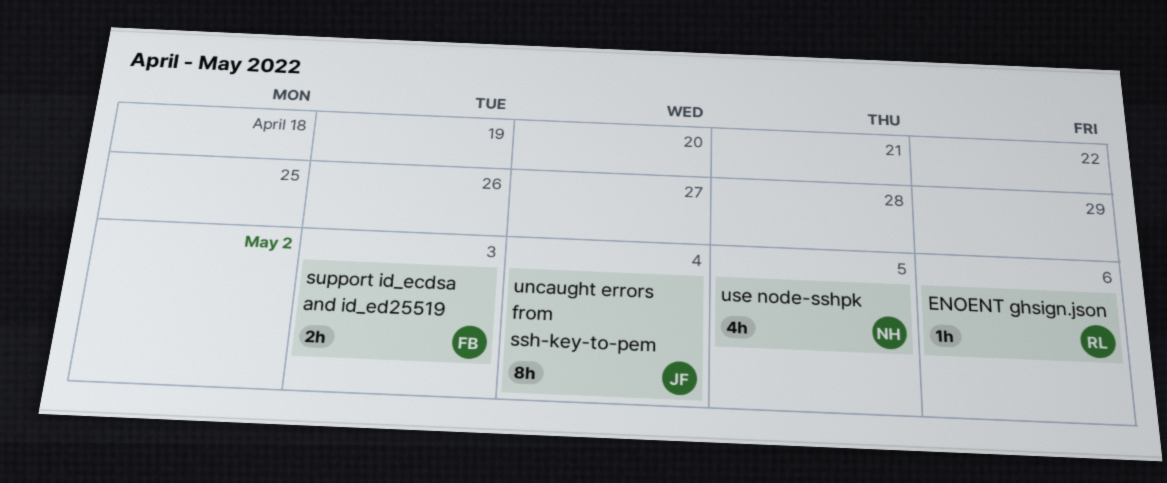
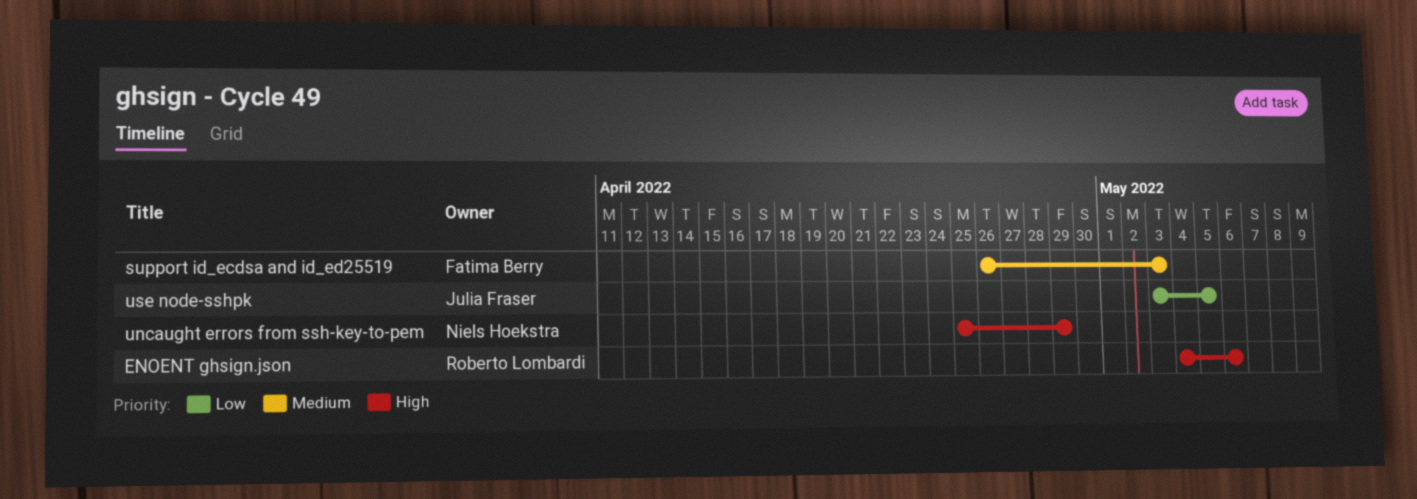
uncaught errors from ssh-key-to-pem, owner: Julia Fraser -> Niels Hoekstra
uncaught errors from ssh-key-to-pem, due: May 4 -> Apr 29
use node-sshpk, owner: Niels Hoekstra -> Julia Fraser

